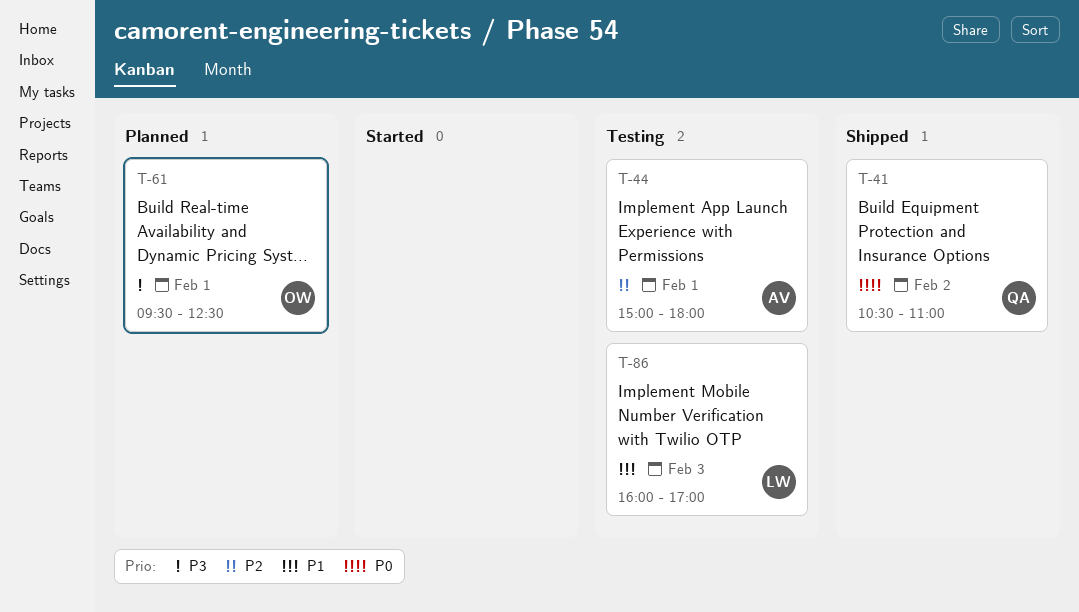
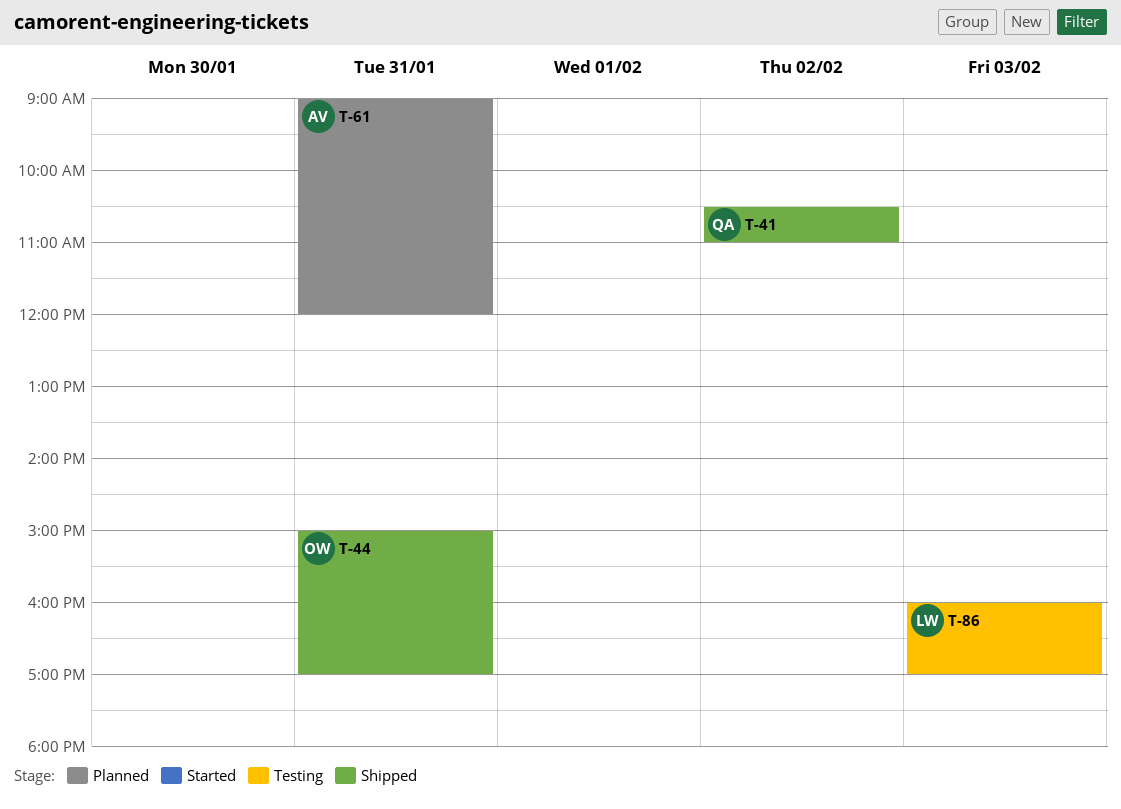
T-44, status: Testing -> Shipped
T-44, owner: AV -> OW
T-44, day: Feb 1 -> Jan 31
T-44, ends: 18:00 -> 17:00
T-61, owner: OW -> AV
T-61, day: Feb 1 -> Jan 31
T-61, begins: 09:30 -> 09:00
T-61, ends: 12:30 -> 12:00

